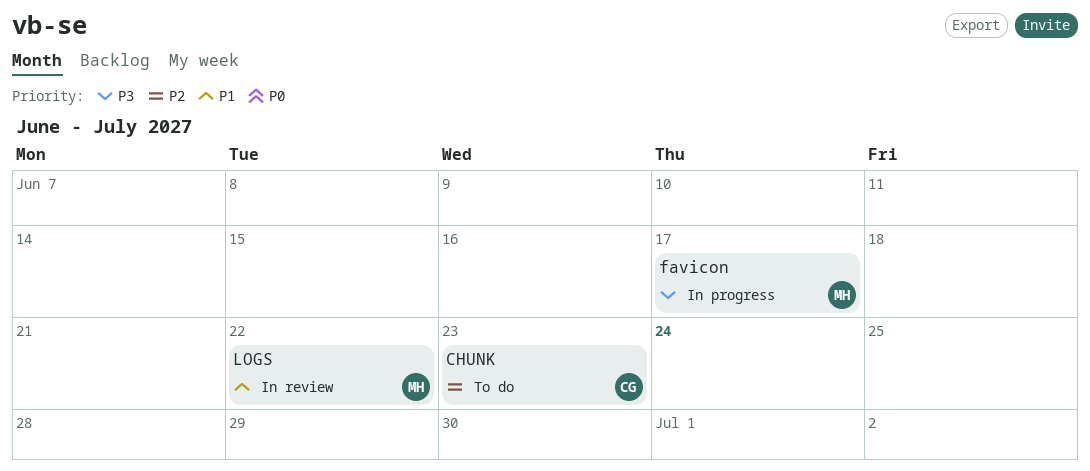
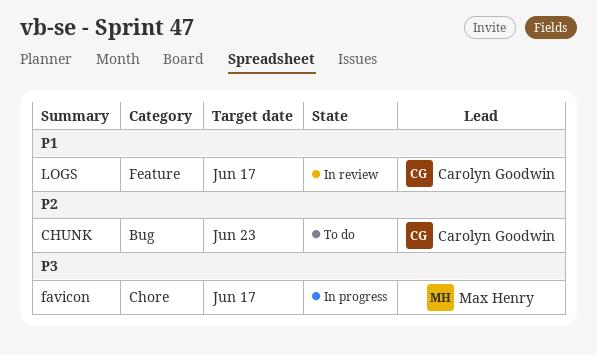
LOGS, owner: Max Henry -> Carolyn Goodwin
LOGS, due: Jun 22 -> Jun 17

